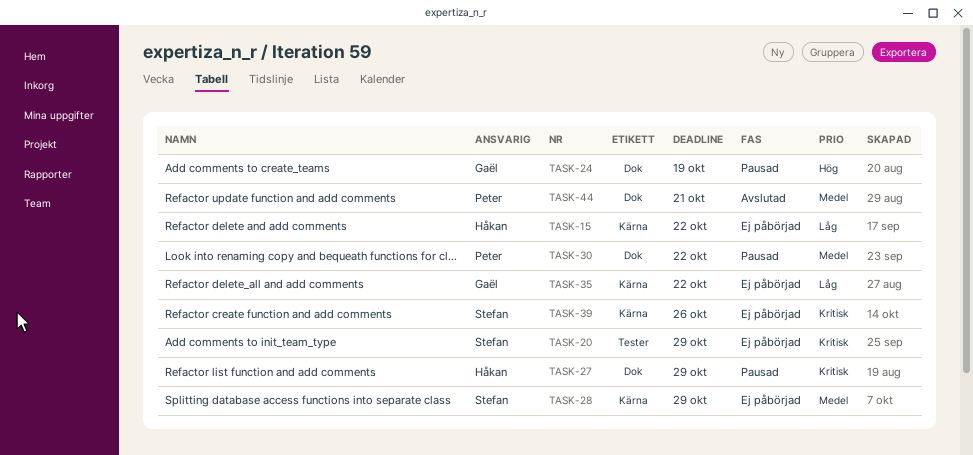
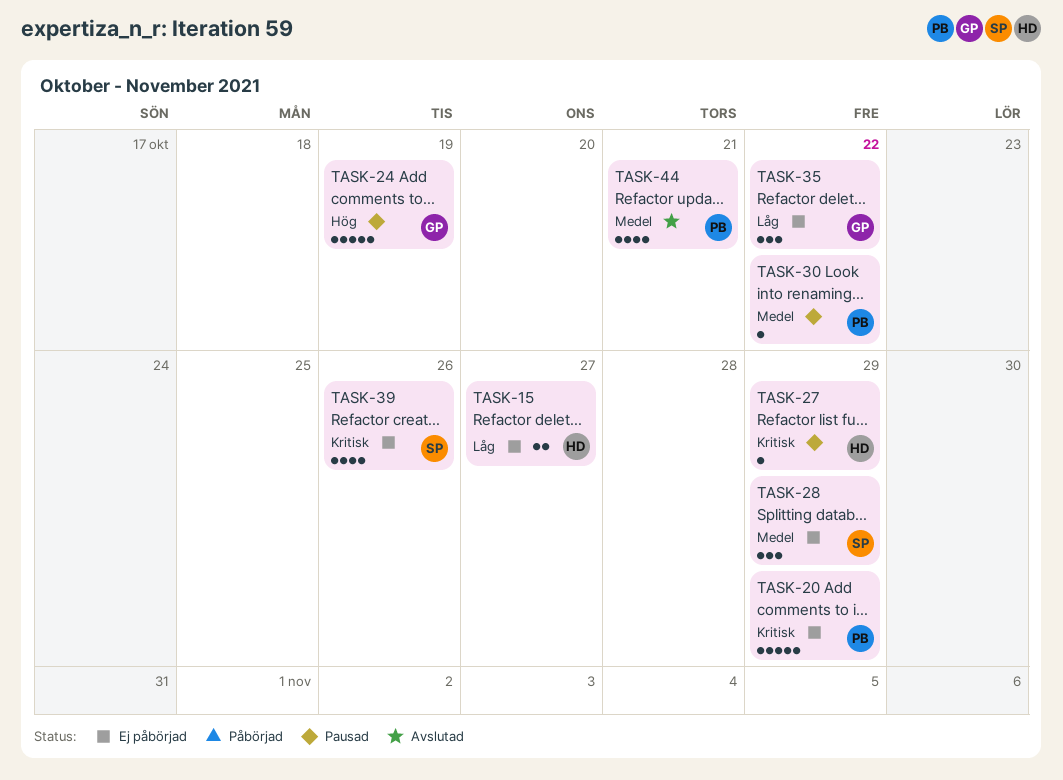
TASK-15, due: Oct 22 -> Oct 27
TASK-20, owner: Stefan -> Peter

